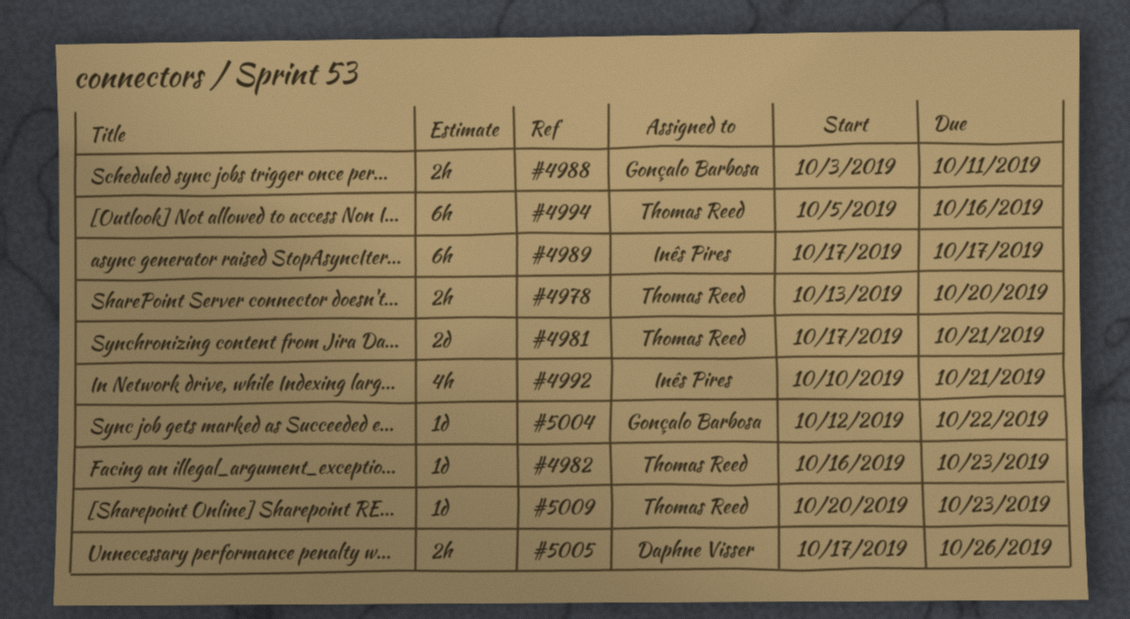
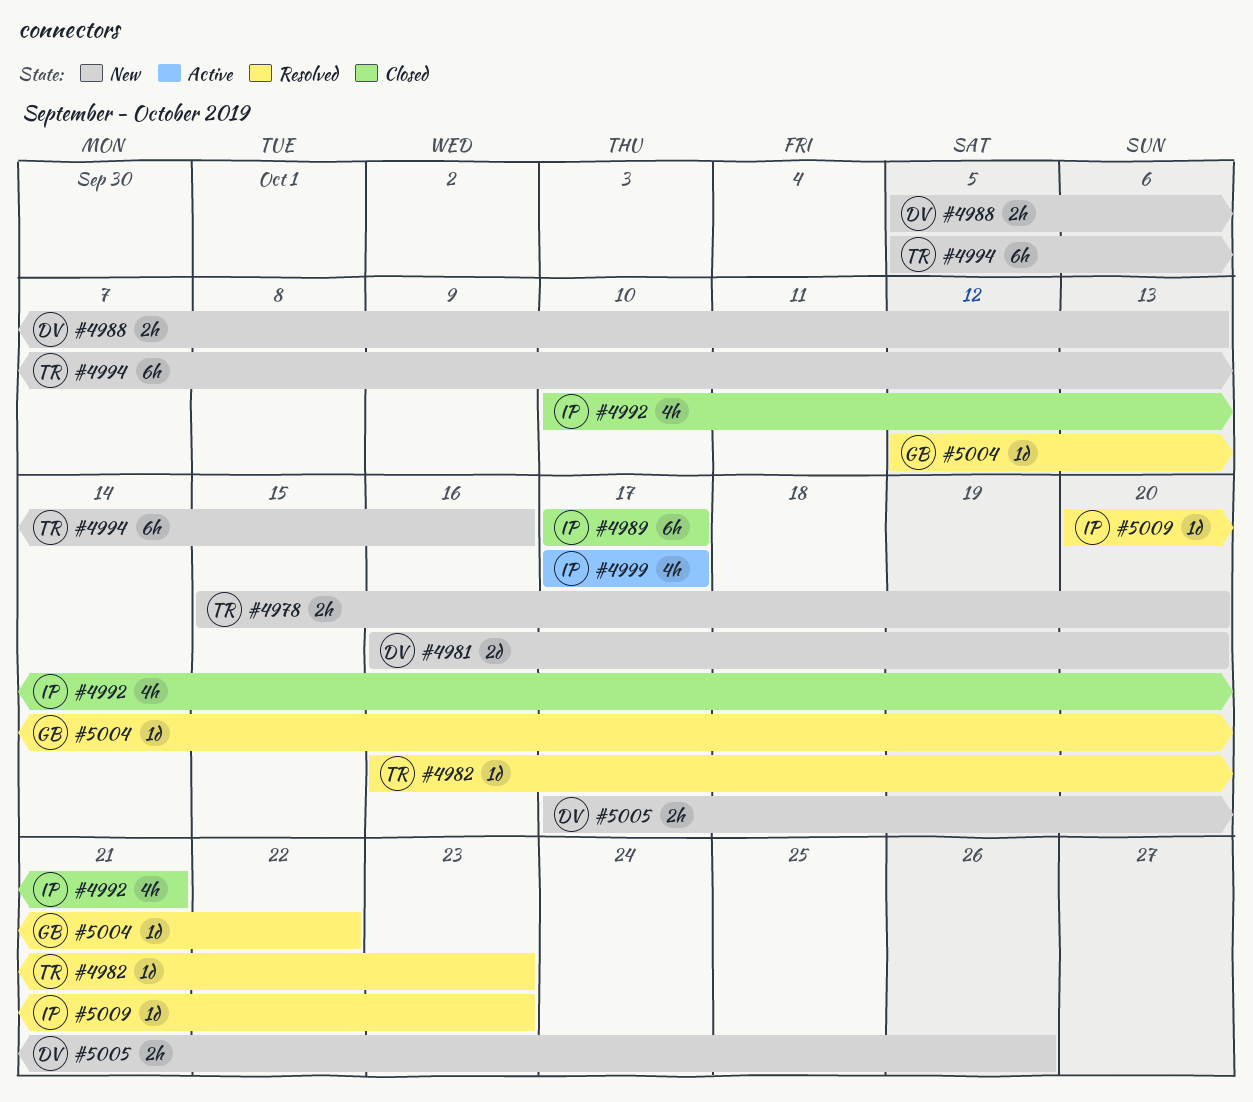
#4978, start: Oct 13 -> Oct 15
#4981, owner: Thomas Reed -> Daphne Visser
#4981, start: Oct 17 -> Oct 16
#4981, due: Oct 21 -> Oct 20
#4988, owner: Gonçalo Barbosa -> Daphne Visser
#4988, start: Oct 3 -> Oct 5
#4988, due: Oct 11 -> Oct 13
#4999: none -> present
#5009, owner: Thomas Reed -> Inês Pires

